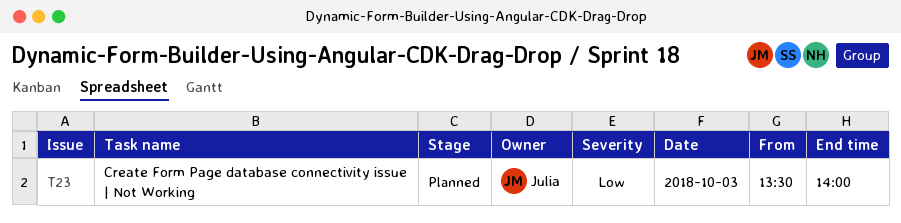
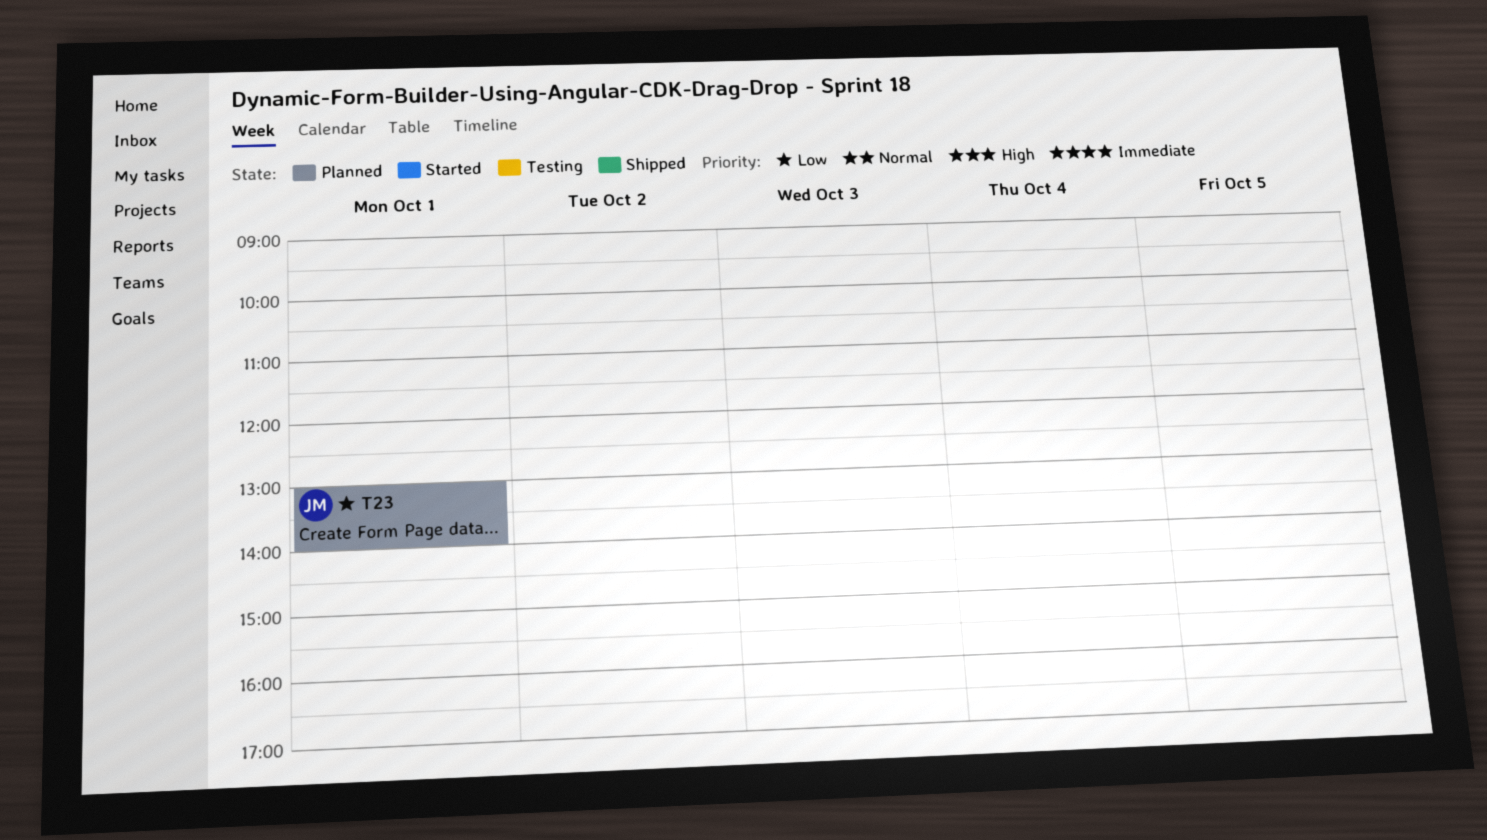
T23, day: Oct 3 -> Oct 1
T23, begins: 13:30 -> 13:00

